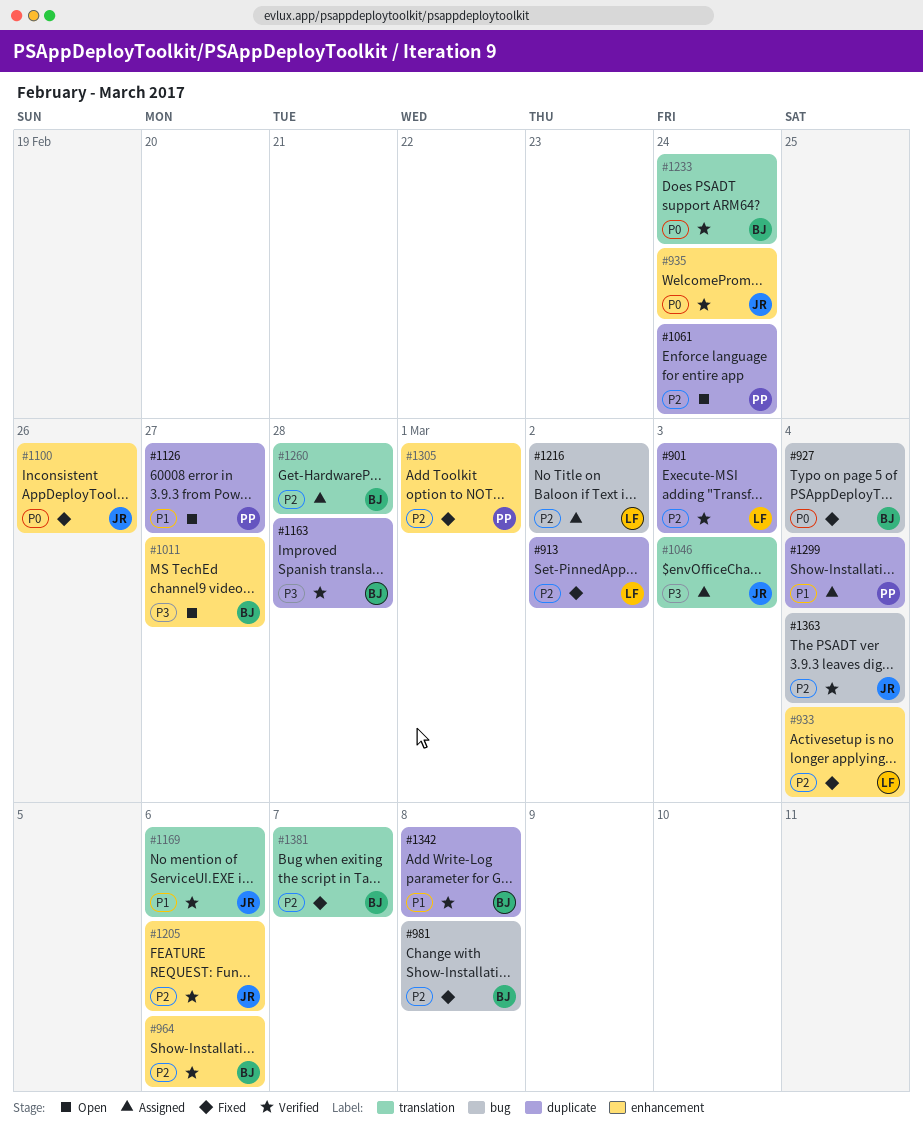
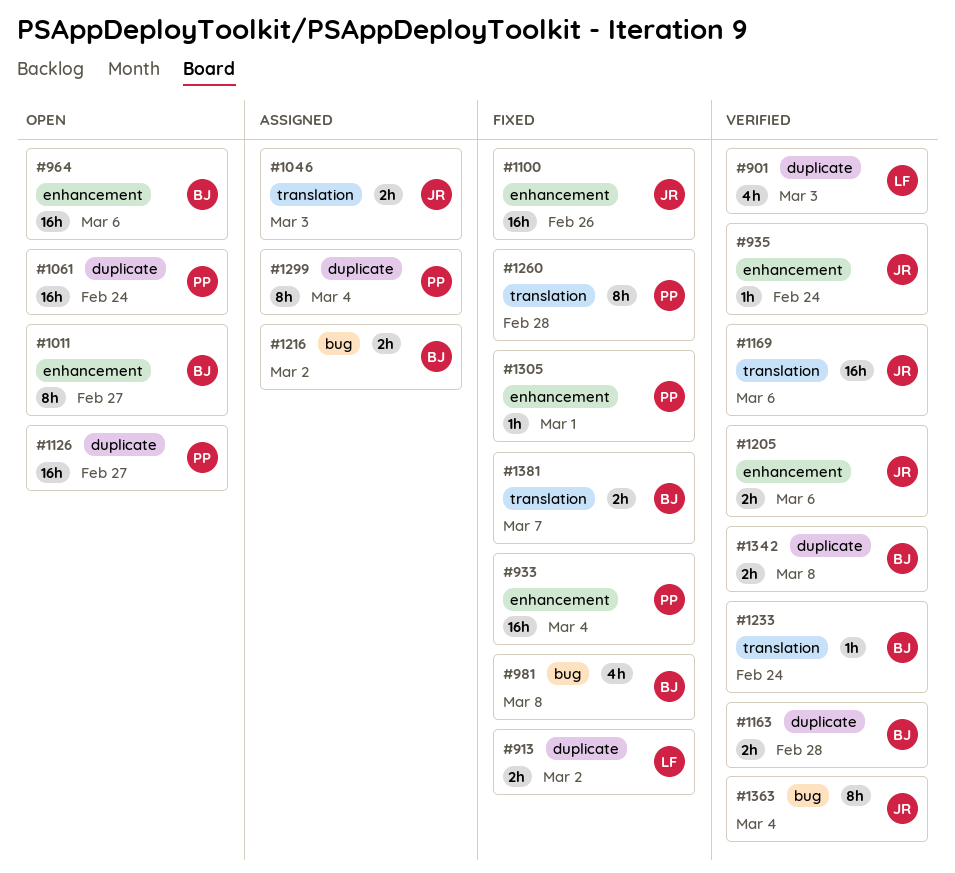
#927: present -> none
#933, owner: LF -> PP
#964, status: Verified -> Open
#1216, owner: LF -> BJ
#1260, status: Assigned -> Fixed
#1260, owner: BJ -> PP

